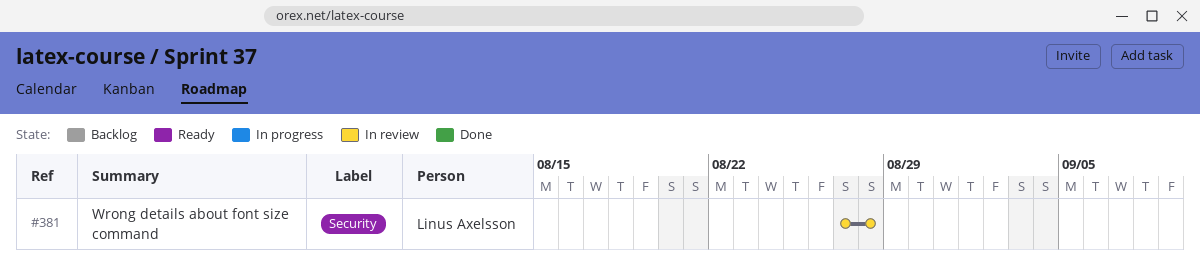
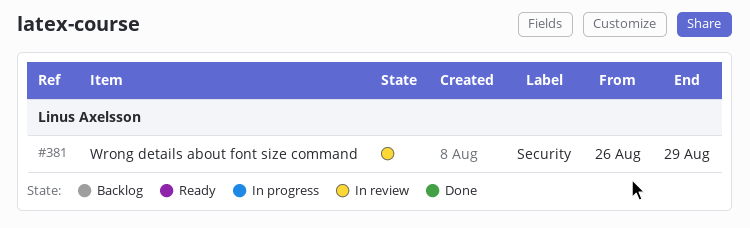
#381, start: Aug 27 -> Aug 26
#381, due: Aug 28 -> Aug 29

